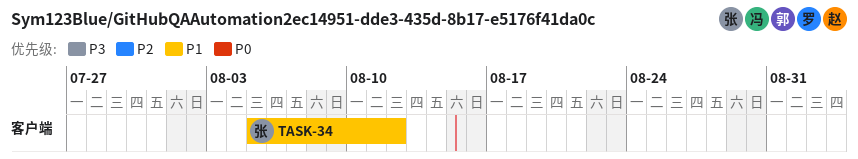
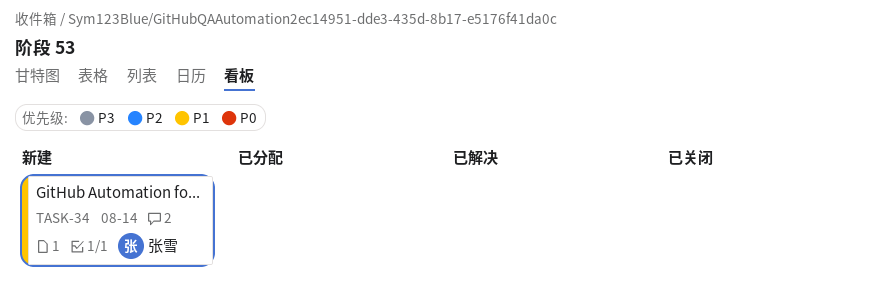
TASK-34, due: Aug 12 -> Aug 14

